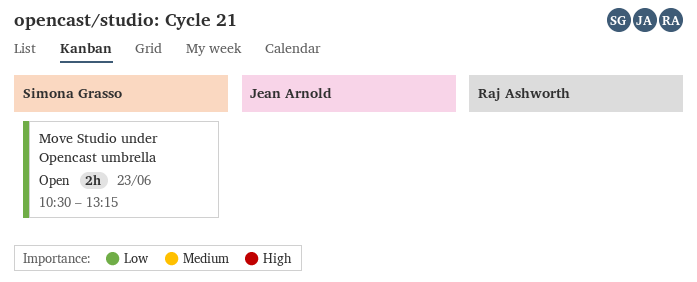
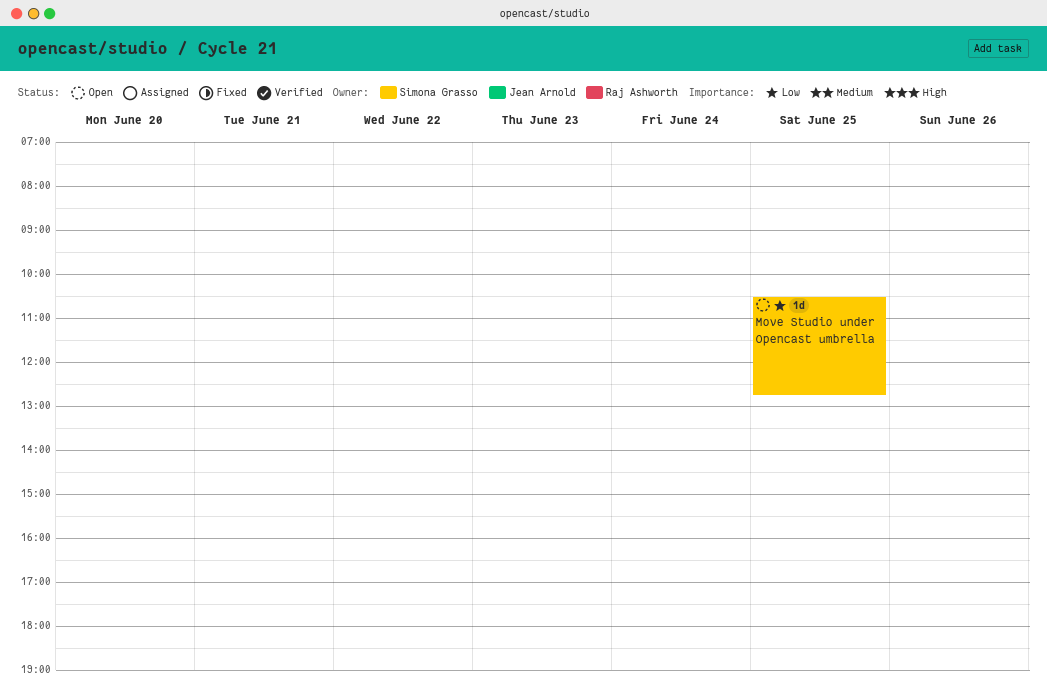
Move Studio under Opencast umbrella, estimate: 2h -> 1d
Move Studio under Opencast umbrella, day: Jun 23 -> Jun 25
Move Studio under Opencast umbrella, ends: 13:15 -> 12:45

